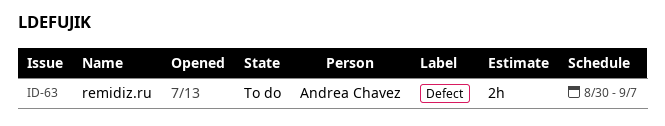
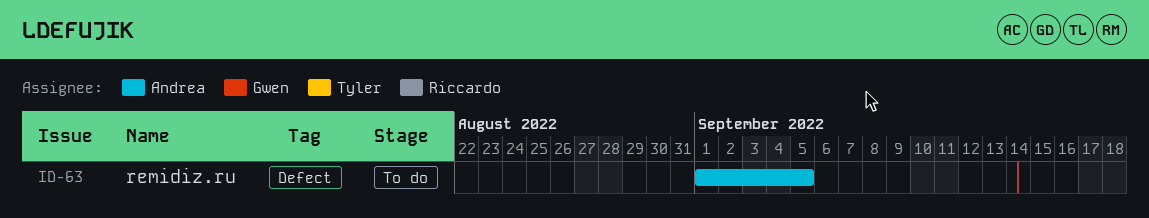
ID-63, start: Aug 30 -> Sep 1
ID-63, due: Sep 7 -> Sep 5

